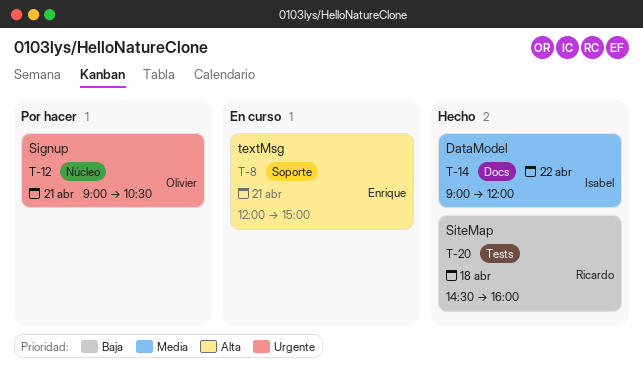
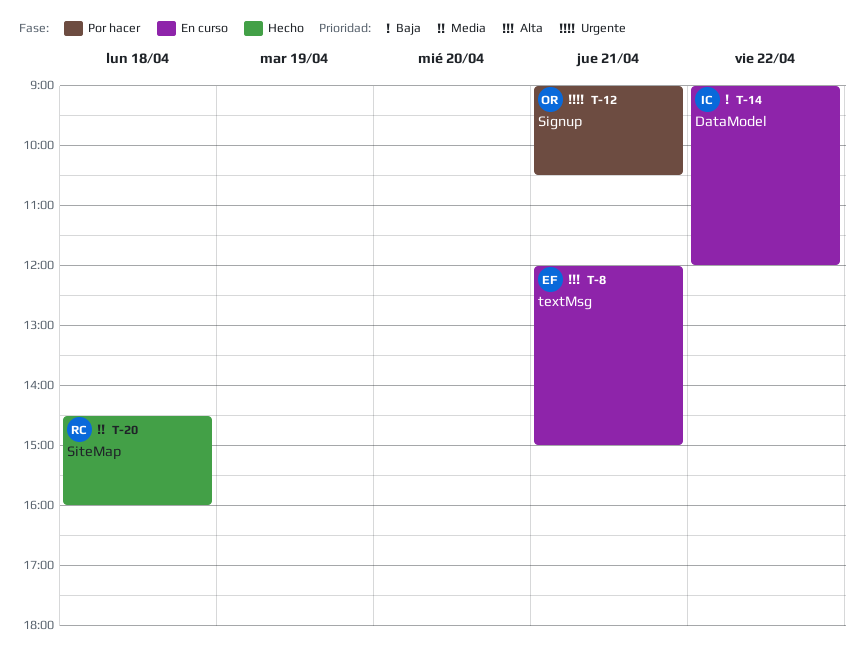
T-14, status: Hecho -> En curso
T-14, priority: Media -> Baja
T-20, priority: Baja -> Media

